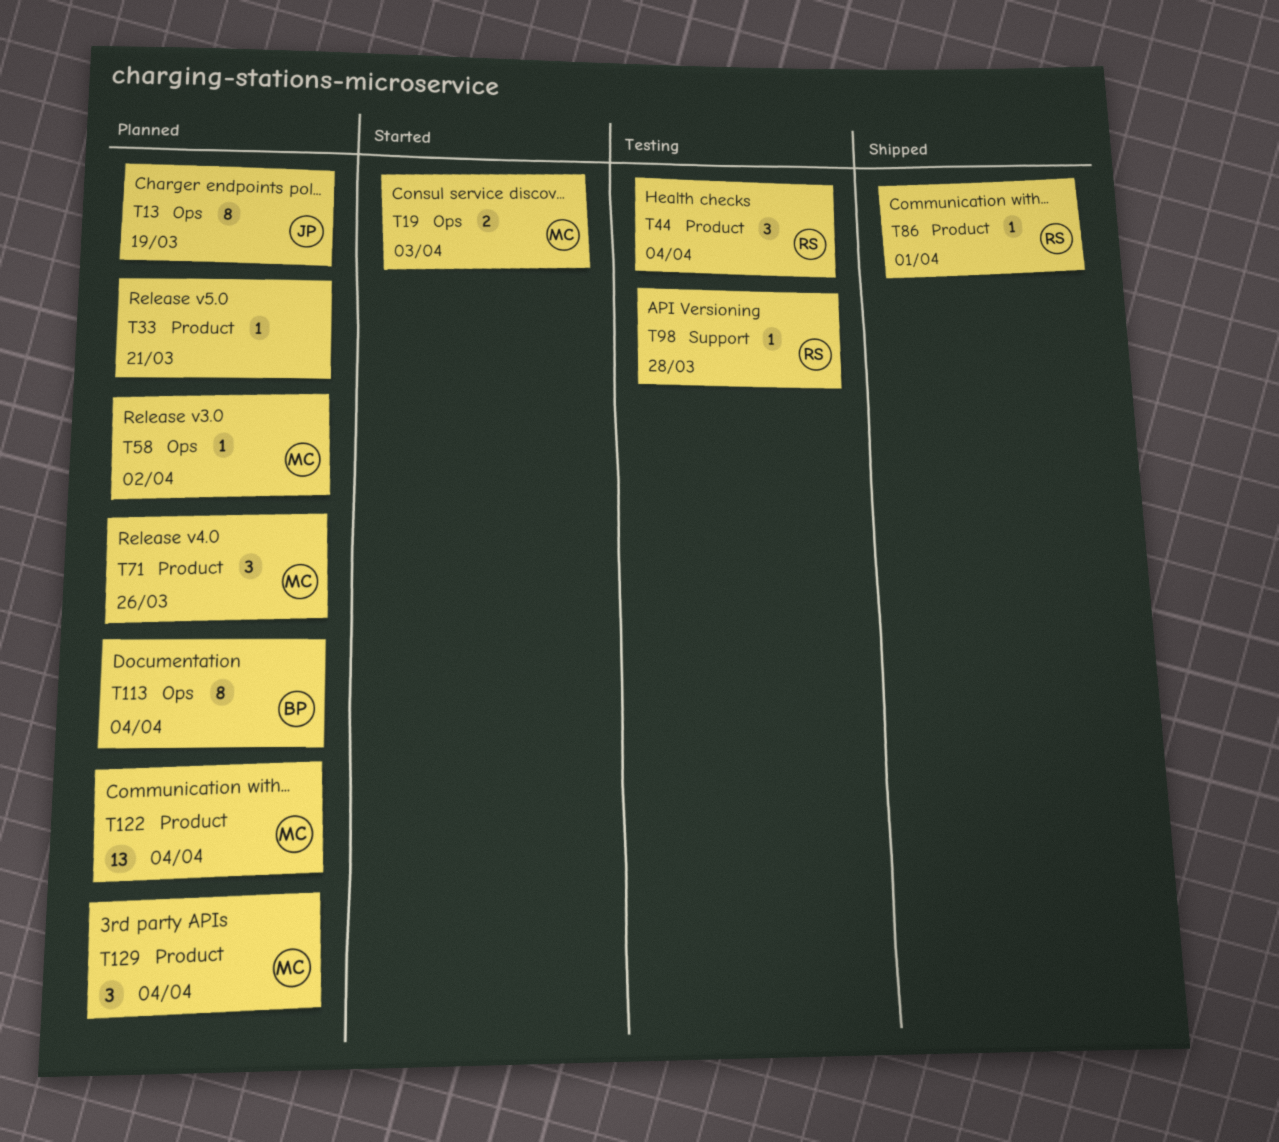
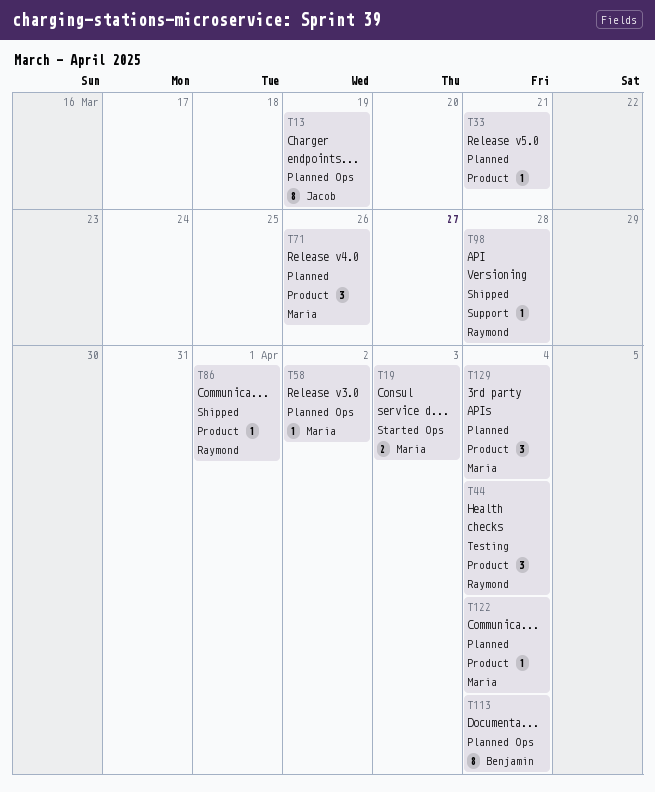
T98, status: Testing -> Shipped
T122, estimate: 13 -> 1

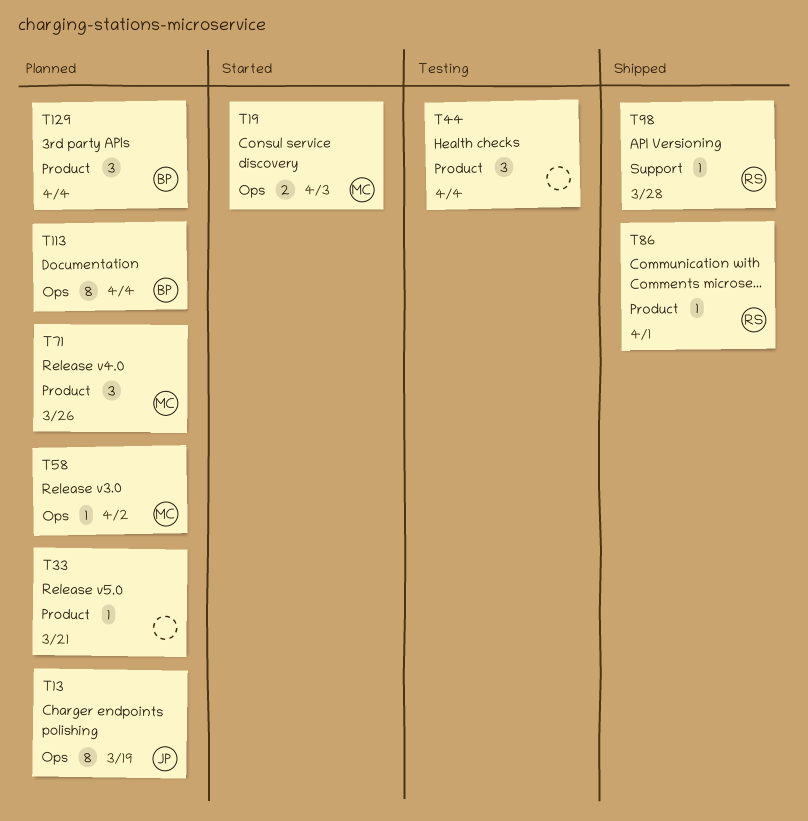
T44, owner: Raymond -> none
T122: present -> none
T129, owner: Maria -> Benjamin

